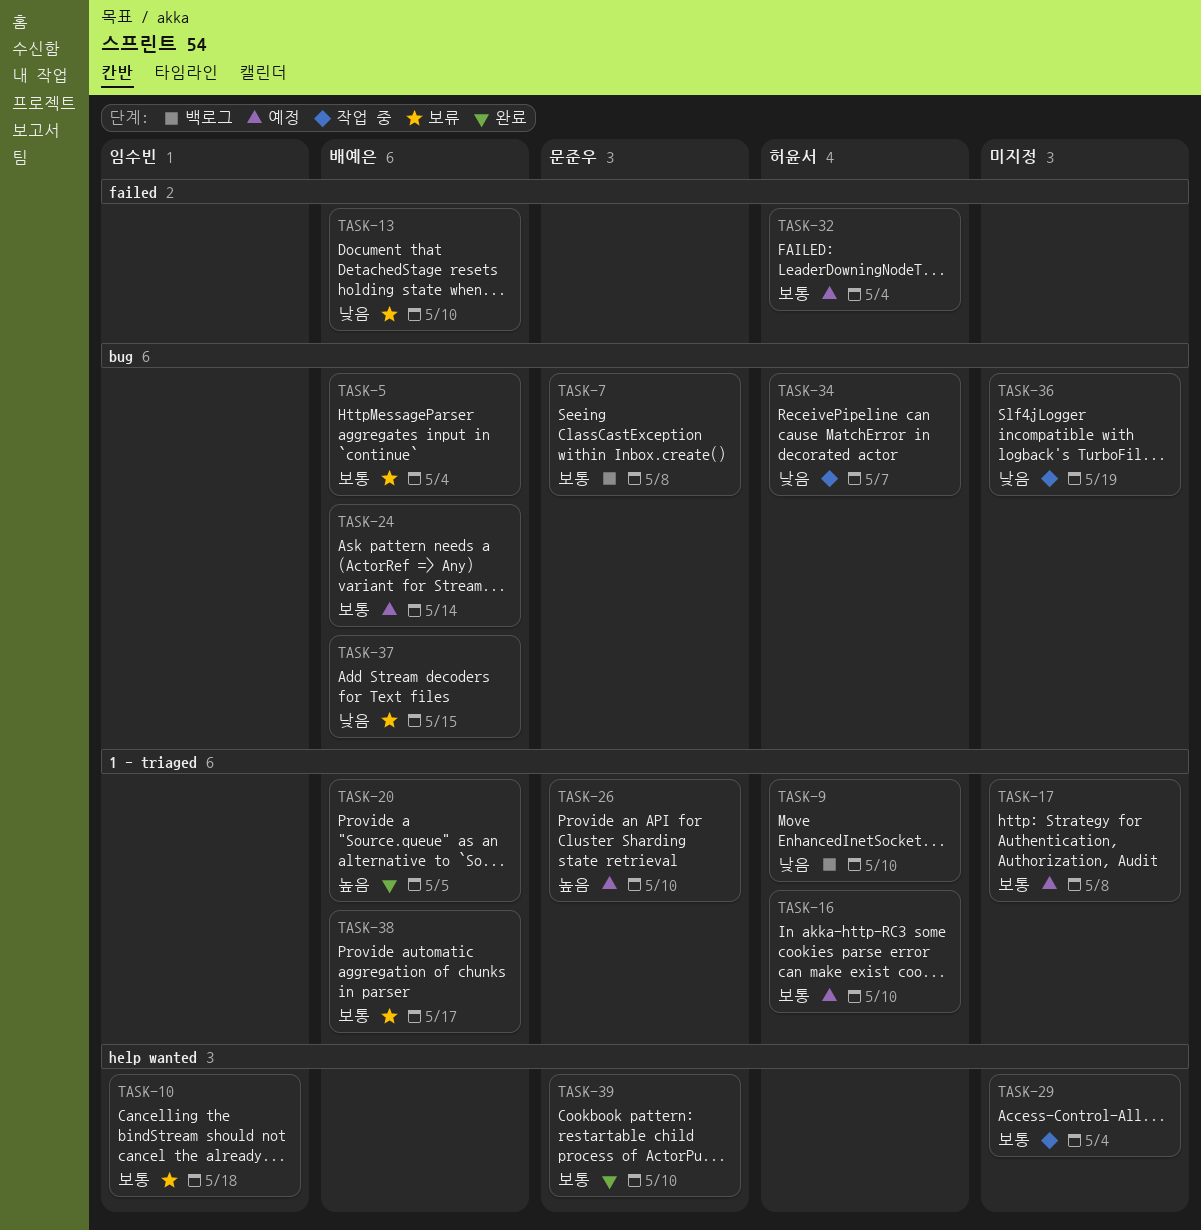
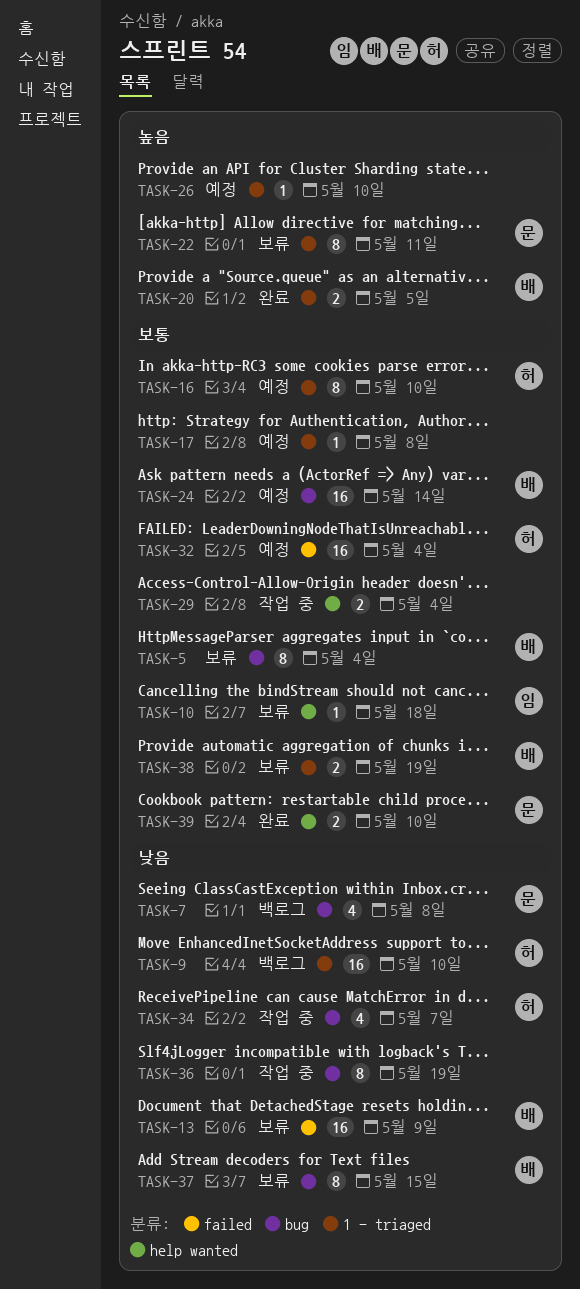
TASK-7, priority: 보통 -> 낮음
TASK-13, due: May 10 -> May 9
TASK-22: none -> present
TASK-26, owner: 문준우 -> none
TASK-38, due: May 17 -> May 19

